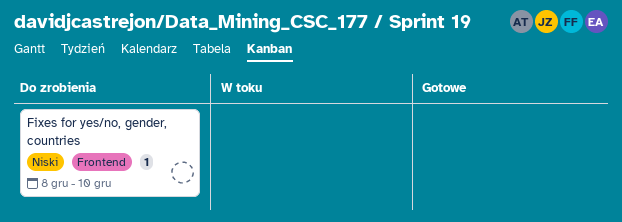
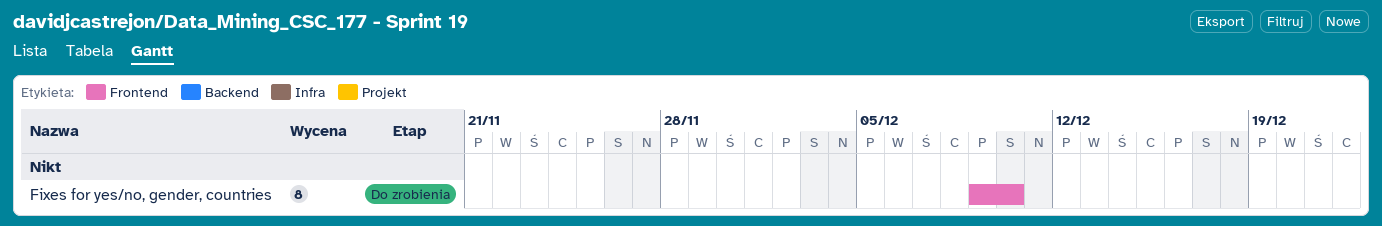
Fixes for yes/no, gender, countries, estimate: 1 -> 8
Fixes for yes/no, gender, countries, start: Dec 8 -> Dec 9

